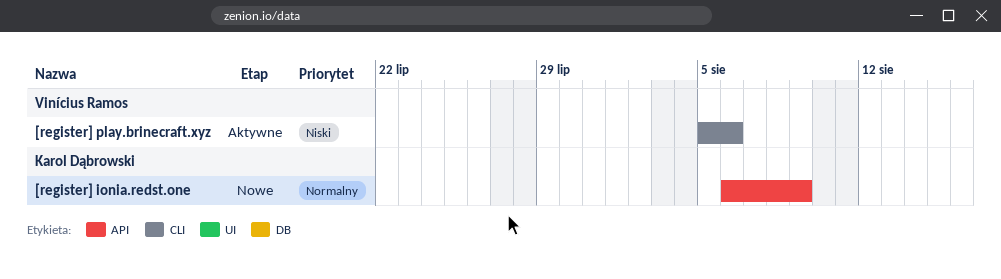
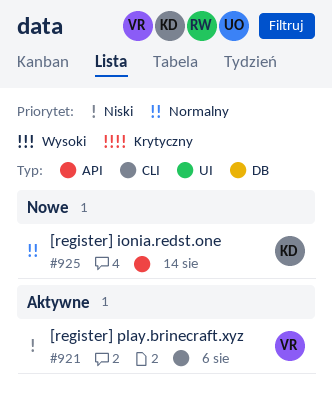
[register] ionia.redst.one, due: Aug 9 -> Aug 14

